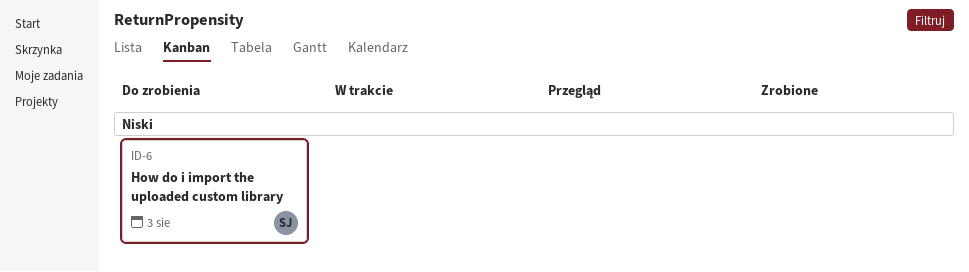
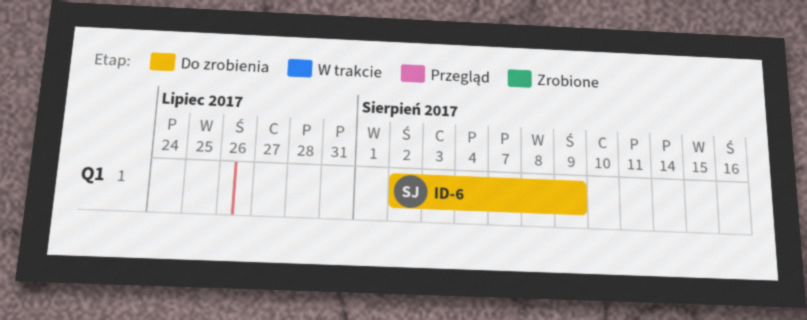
ID-6, due: Aug 3 -> Aug 9

